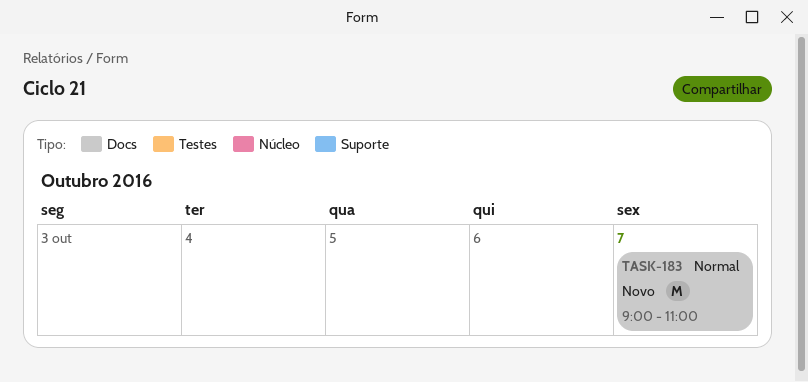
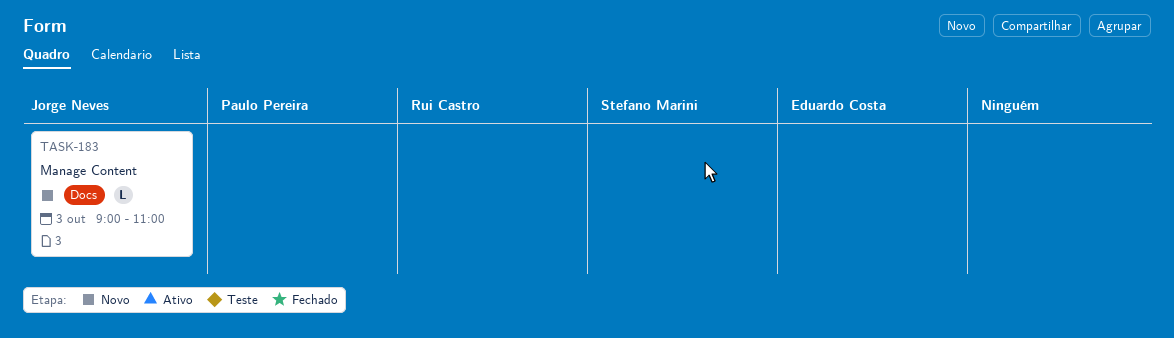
TASK-183, estimate: M -> L
TASK-183, day: Oct 7 -> Oct 3

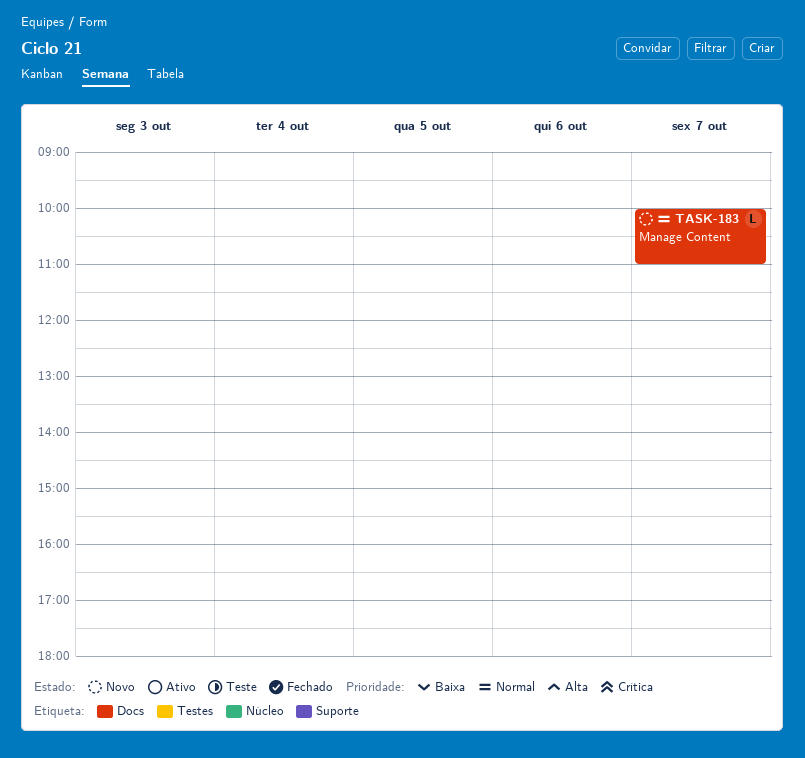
TASK-183, day: Oct 3 -> Oct 7
TASK-183, begins: 09:00 -> 10:00

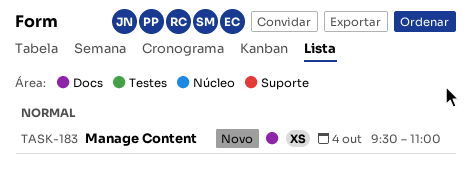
TASK-183, estimate: L -> XS
TASK-183, day: Oct 7 -> Oct 4
TASK-183, begins: 10:00 -> 09:30

